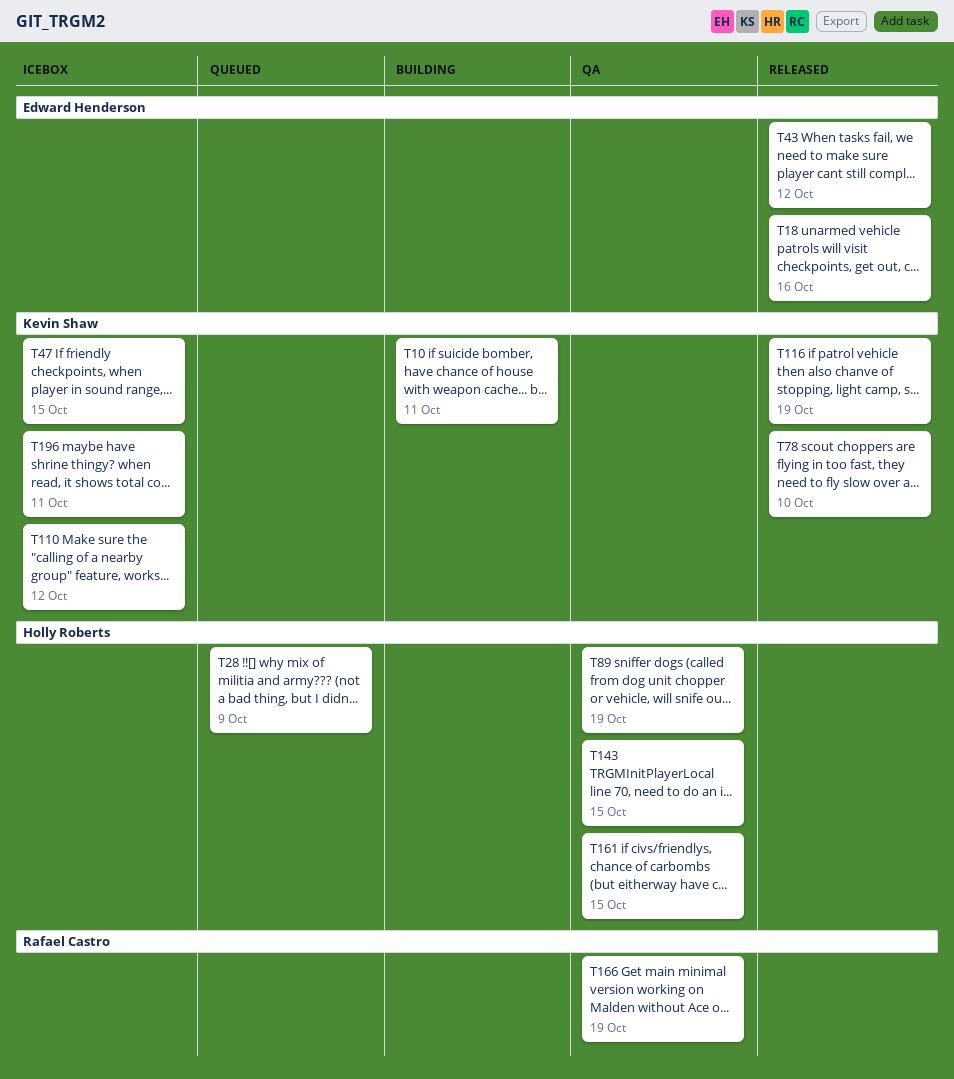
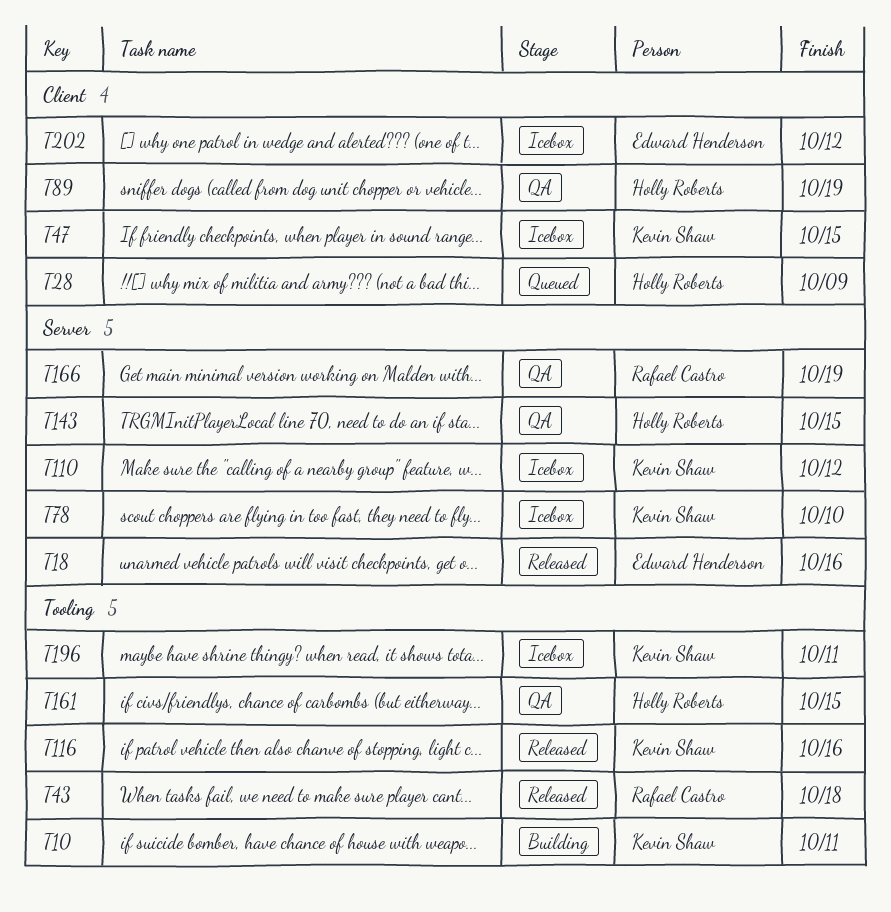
T43, owner: Edward Henderson -> Rafael Castro
T43, due: Oct 12 -> Oct 18
T78, status: Released -> Icebox
T116, due: Oct 19 -> Oct 16
T202: none -> present

